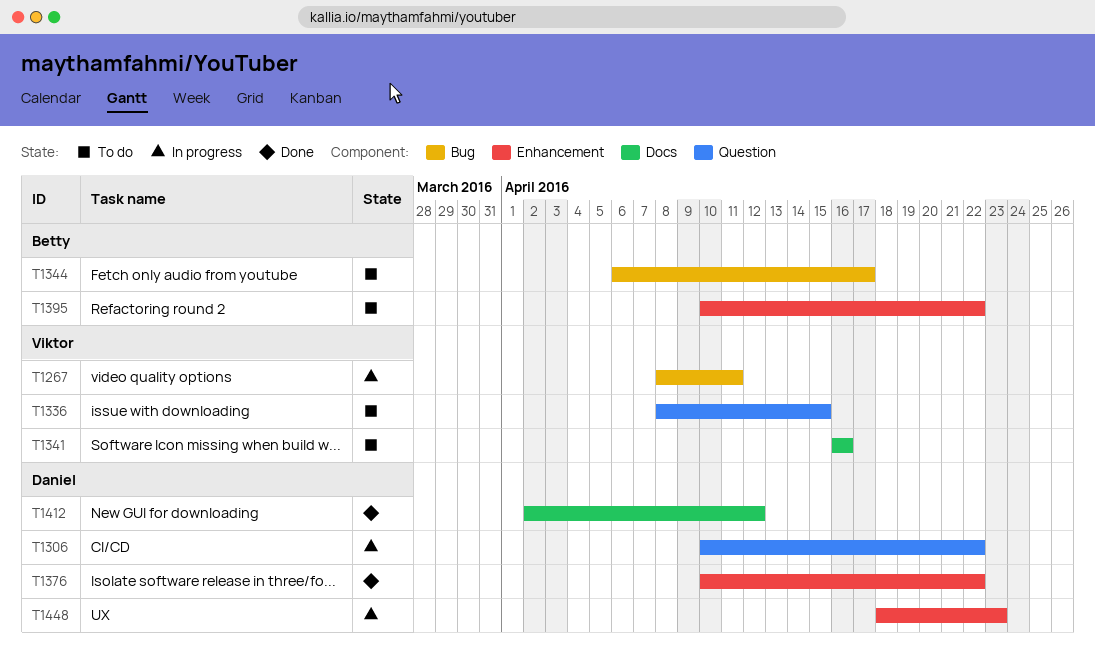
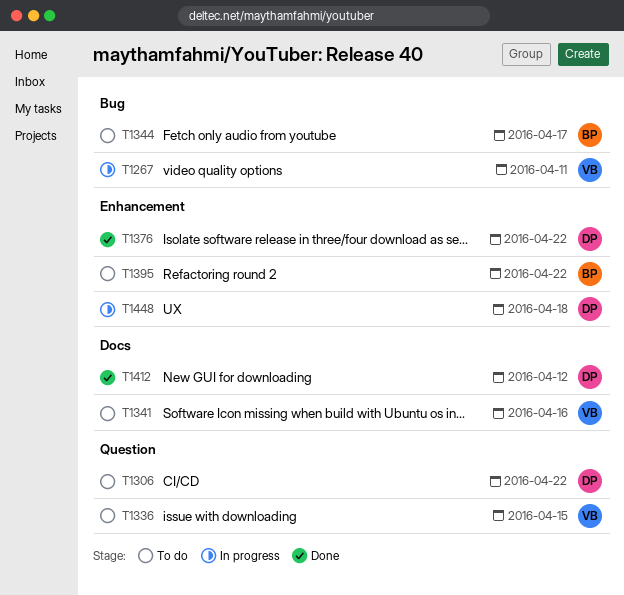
T1306, status: In progress -> To do
T1448, due: Apr 23 -> Apr 18

